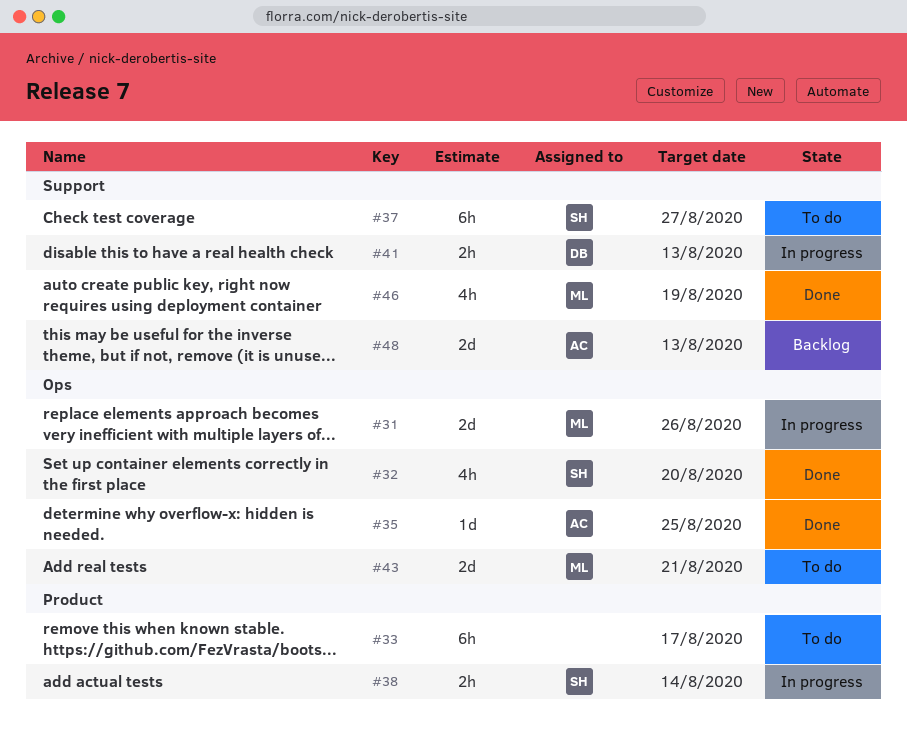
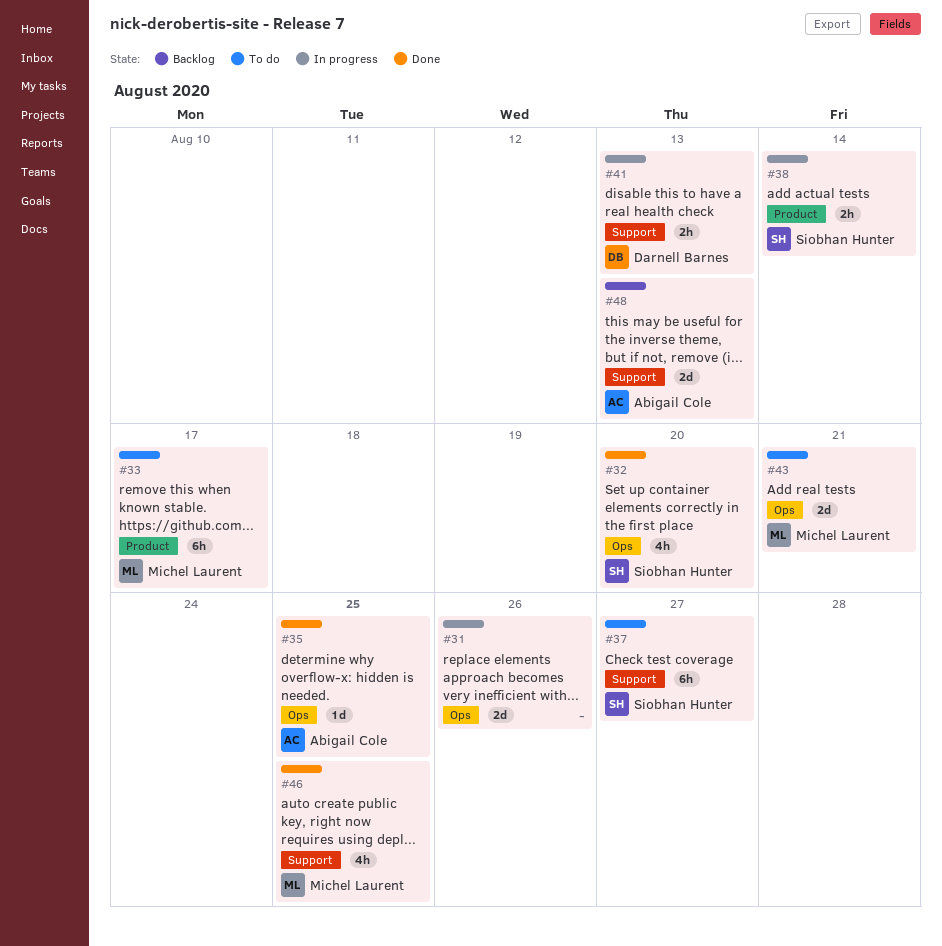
#31, owner: Michel Laurent -> none
#33, owner: none -> Michel Laurent
#46, due: Aug 19 -> Aug 25

